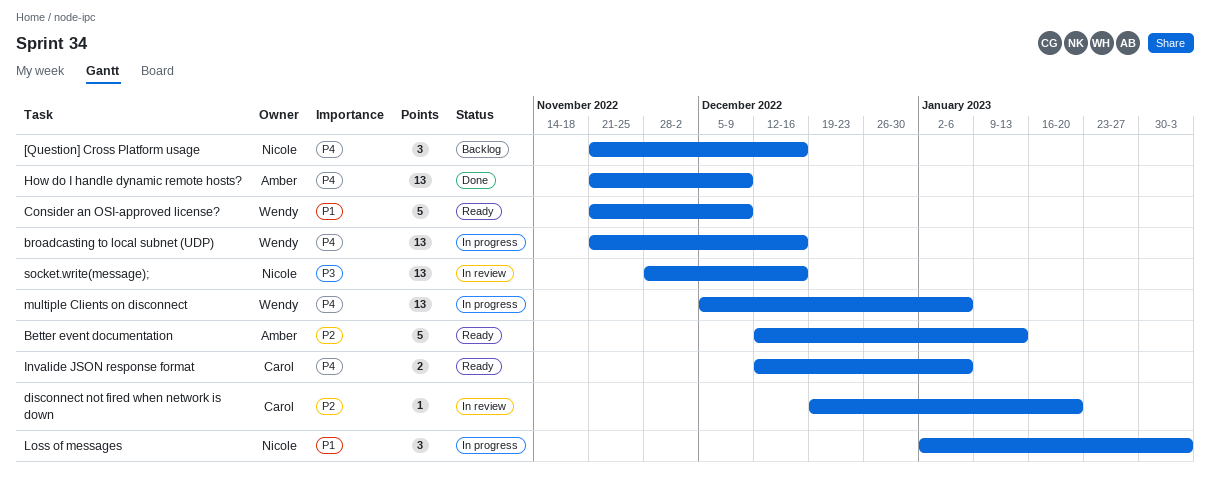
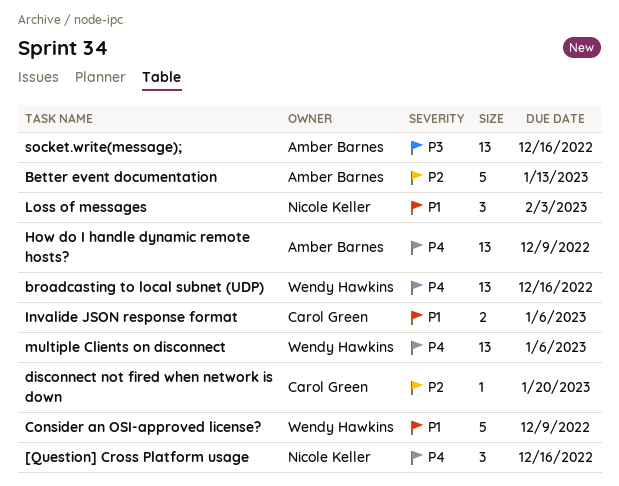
Invalide JSON response format, priority: P4 -> P1
socket.write(message);, owner: Nicole Keller -> Amber Barnes

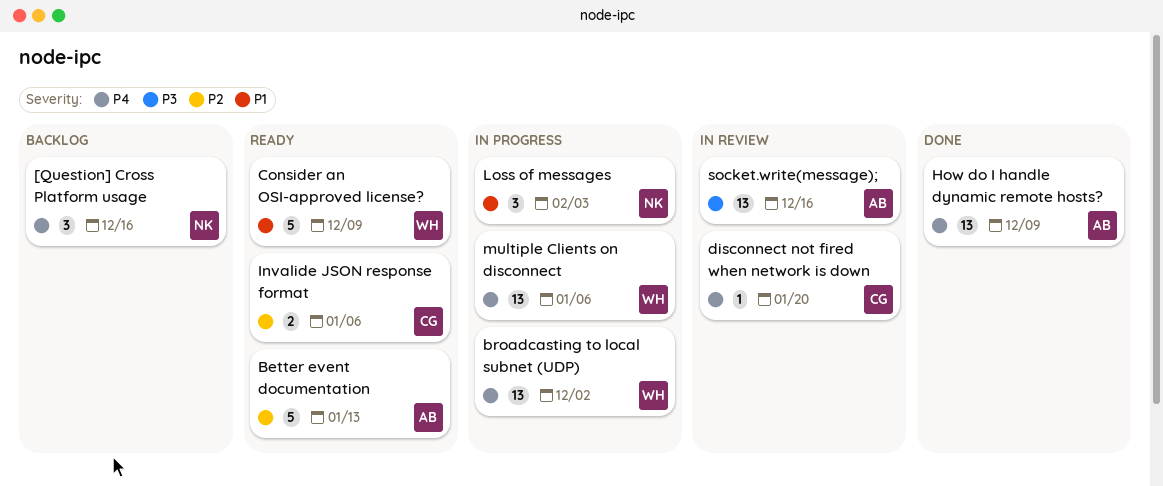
broadcasting to local subnet (UDP), due: Dec 16 -> Dec 2
disconnect not fired when network is down, priority: P2 -> P4
Invalide JSON response format, priority: P1 -> P2

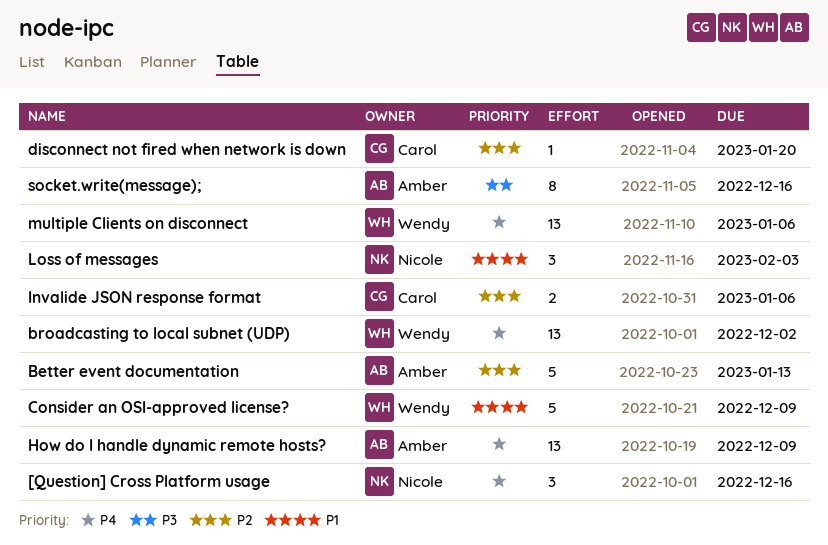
disconnect not fired when network is down, priority: P4 -> P2
socket.write(message);, estimate: 13 -> 8

